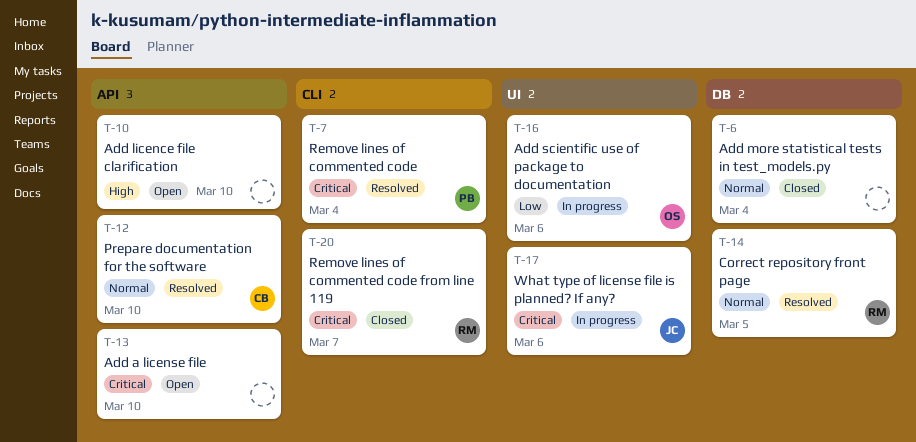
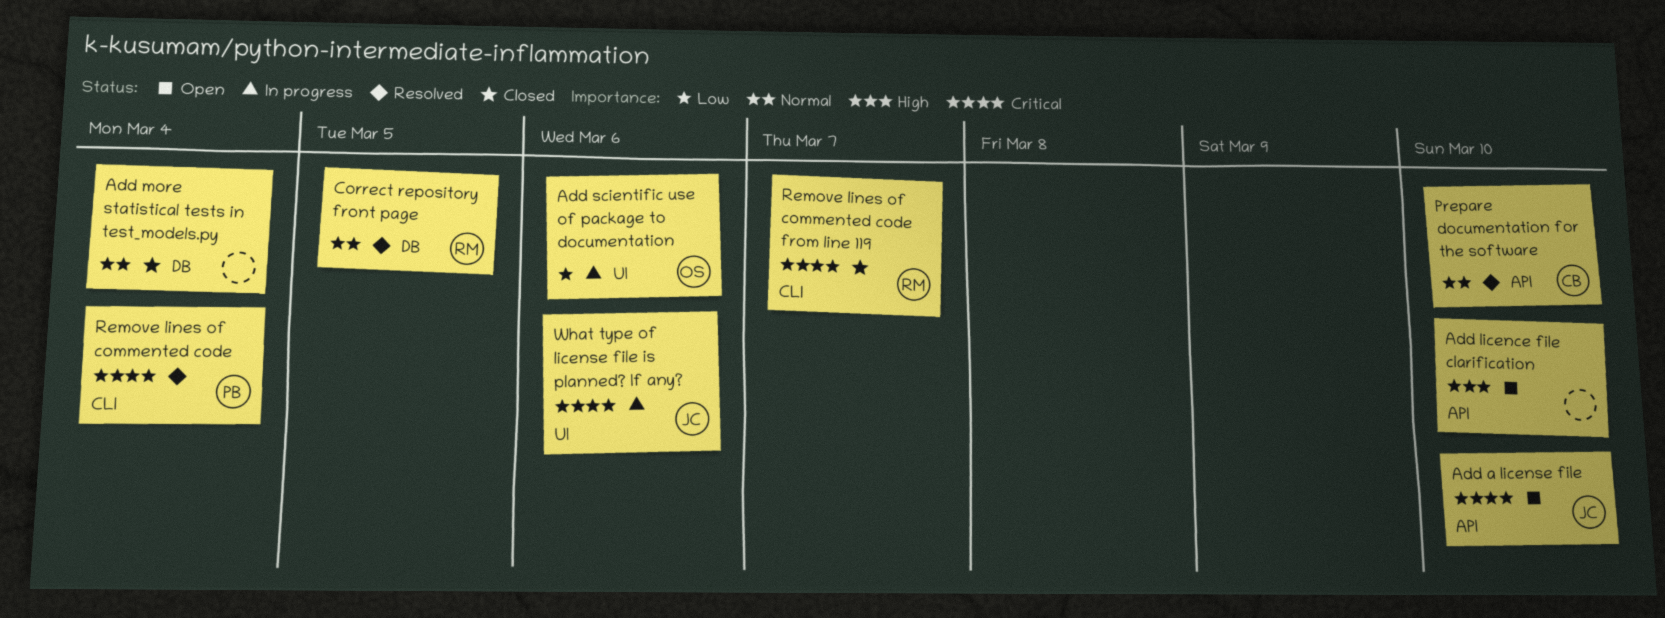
Add a license file, owner: none -> JC

